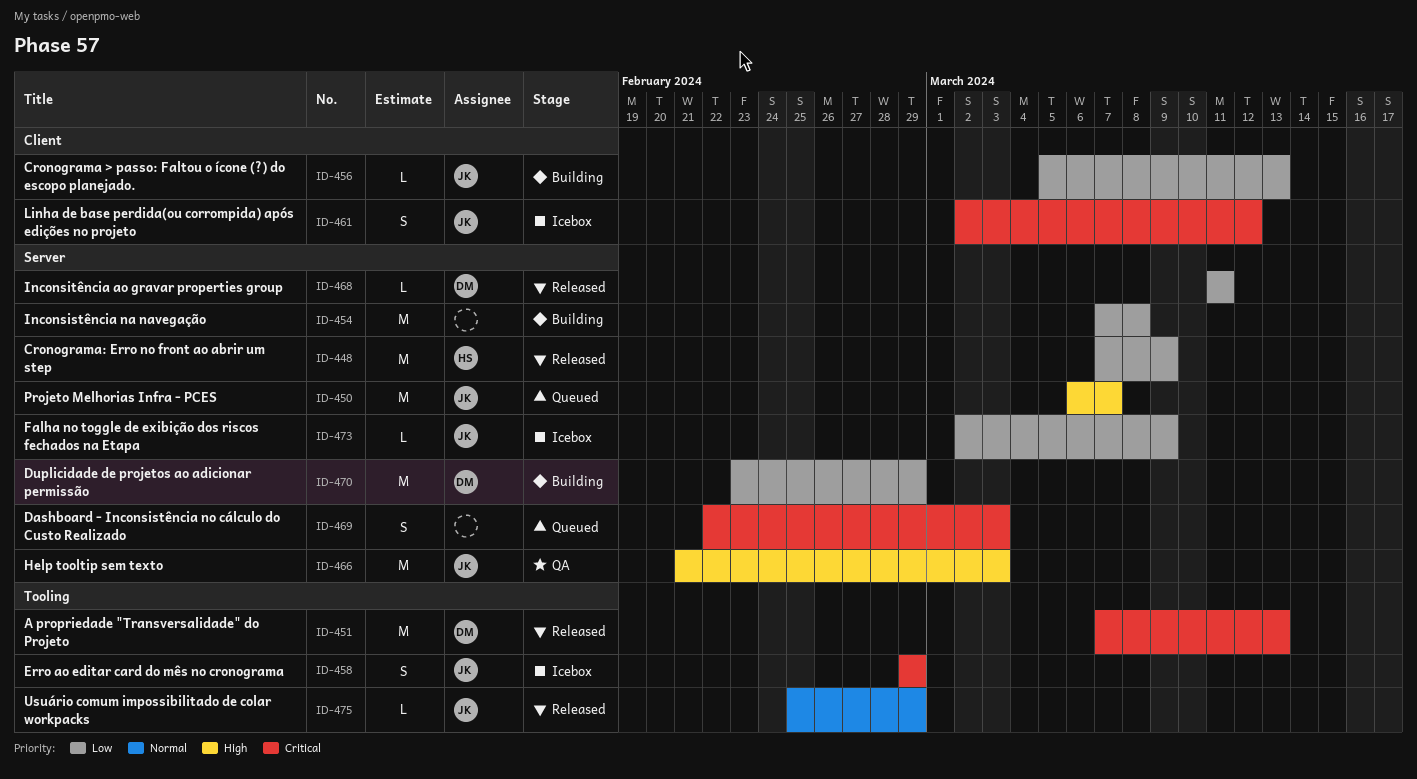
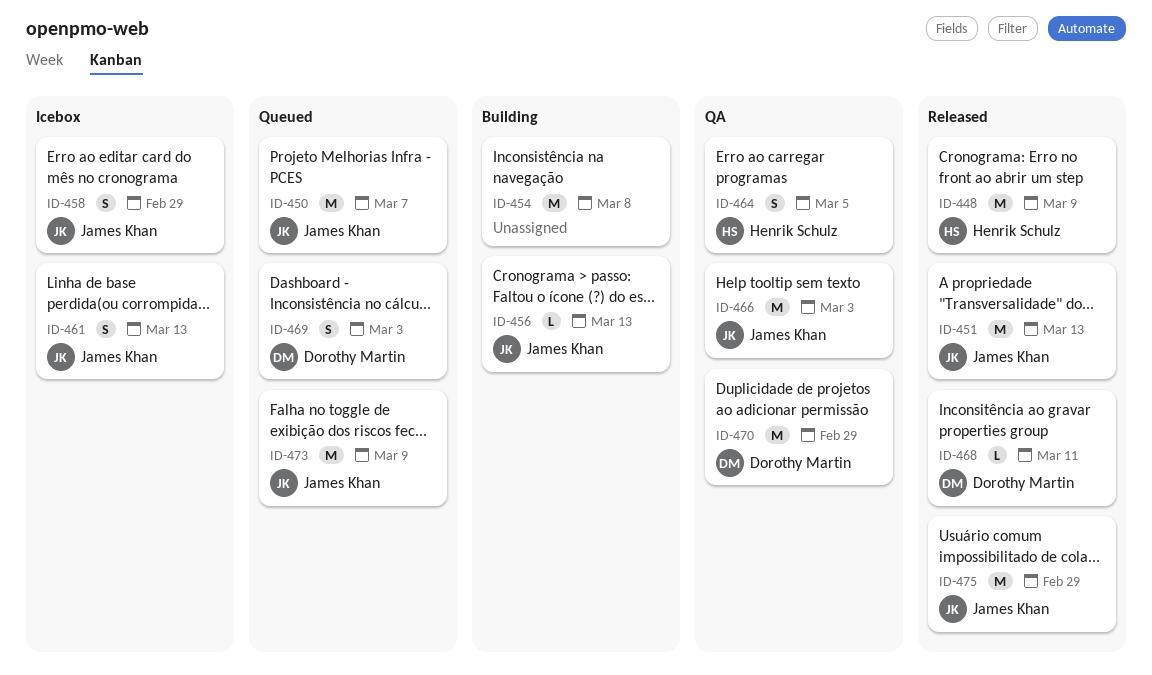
ID-451, owner: Dorothy Martin -> James Khan
ID-461, due: Mar 12 -> Mar 13
ID-464: none -> present
ID-469, owner: none -> Dorothy Martin
ID-470, status: Building -> QA
ID-473, status: Icebox -> Queued
ID-473, estimate: L -> M
ID-475, estimate: L -> M

